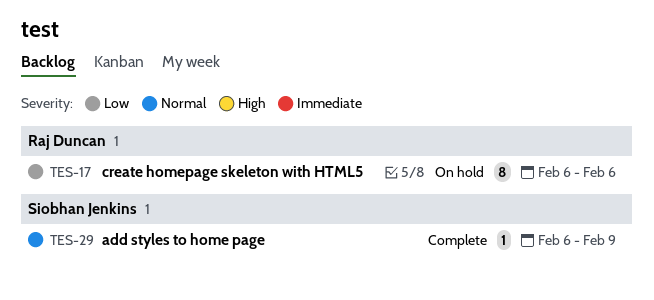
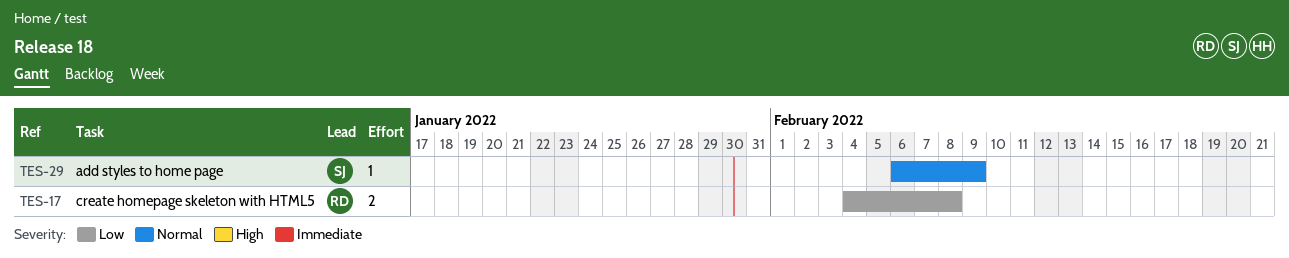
TES-17, estimate: 8 -> 2
TES-17, start: Feb 6 -> Feb 4
TES-17, due: Feb 6 -> Feb 8

